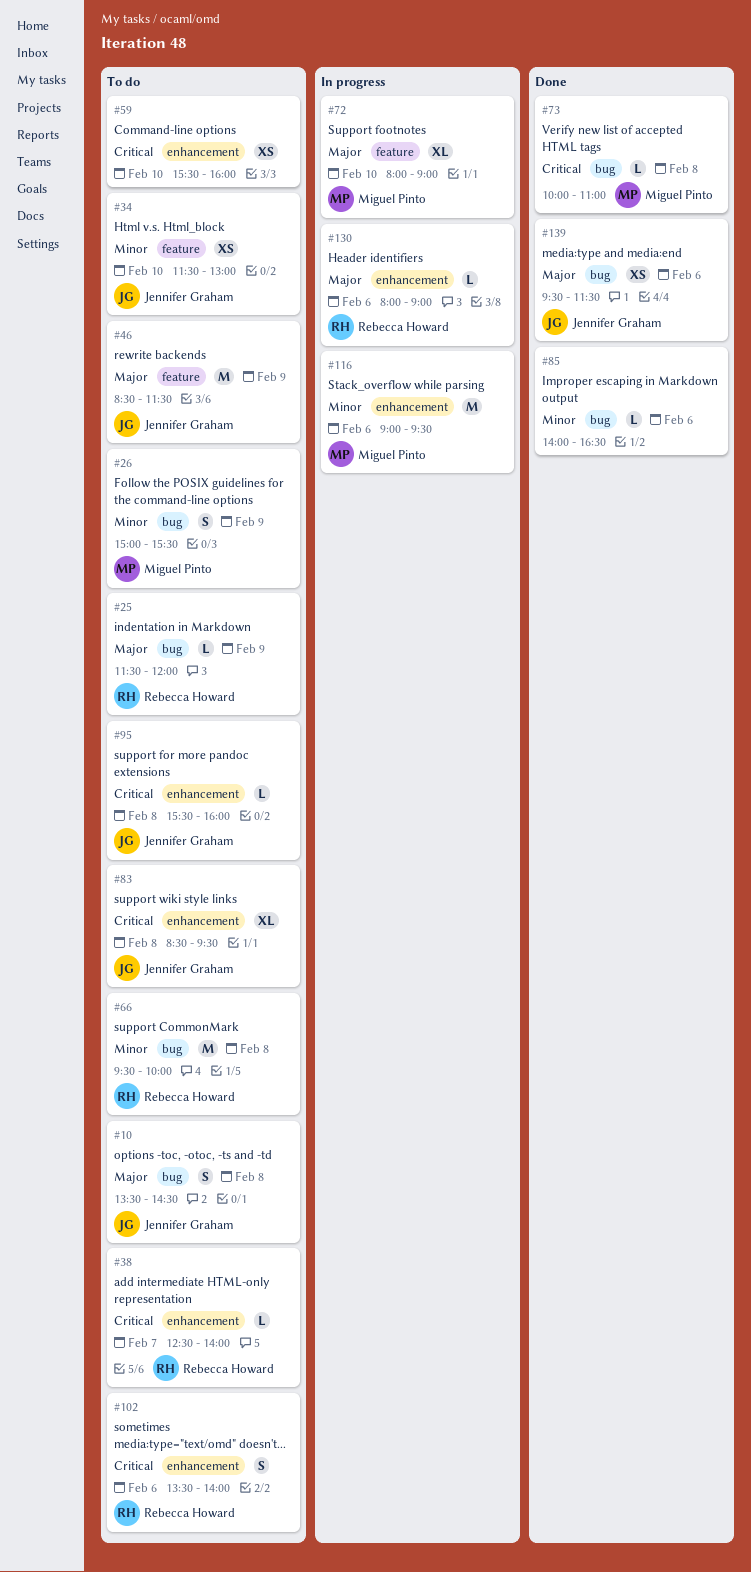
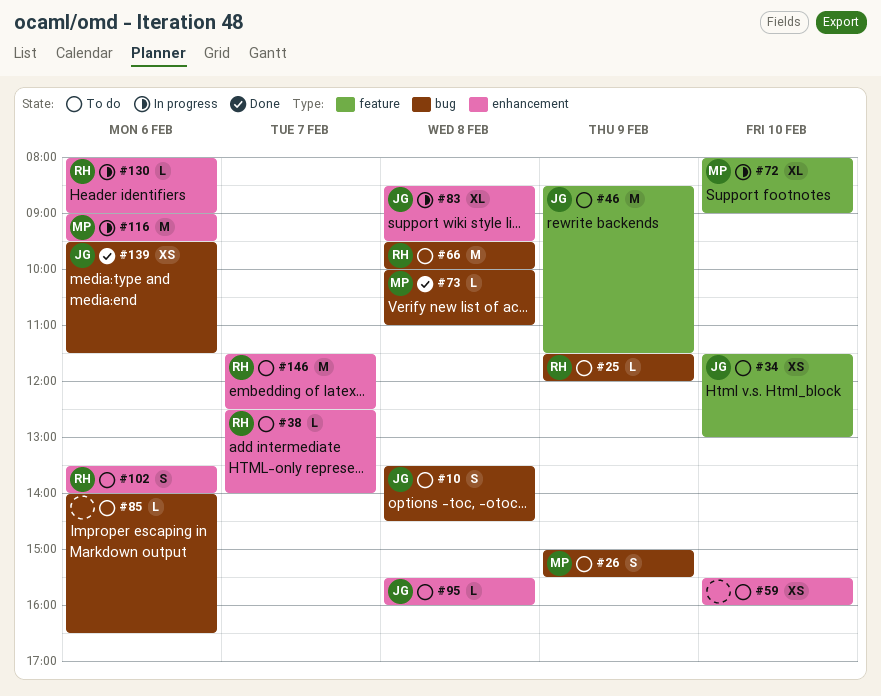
#83, status: To do -> In progress
#85, status: Done -> To do
#146: none -> present

